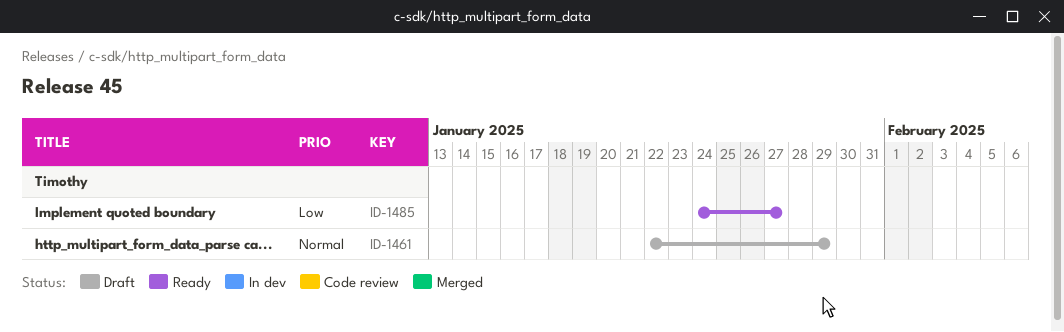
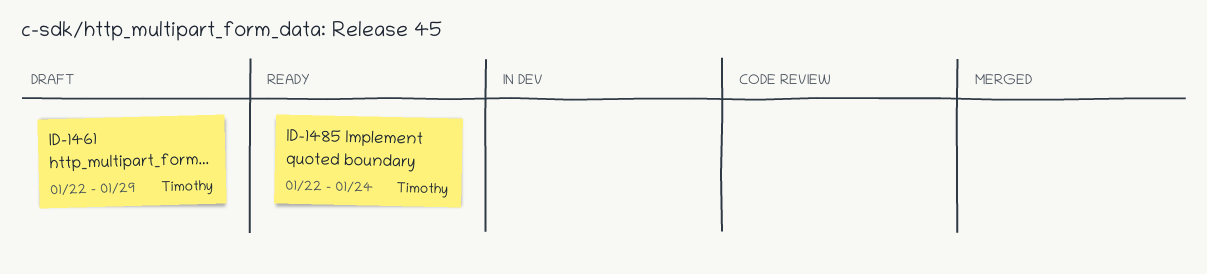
ID-1485, start: Jan 24 -> Jan 22
ID-1485, due: Jan 27 -> Jan 24

